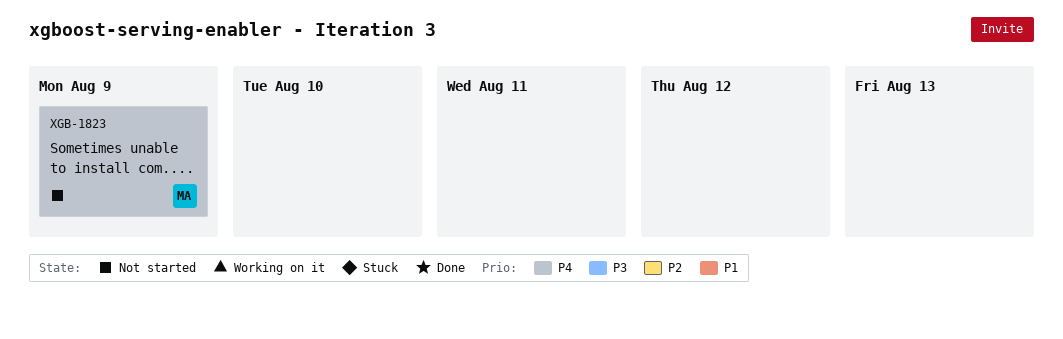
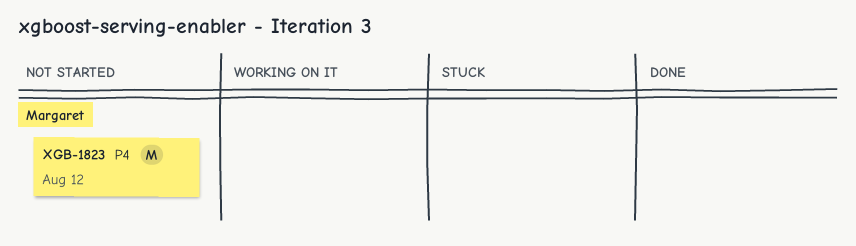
XGB-1823, due: Aug 9 -> Aug 12

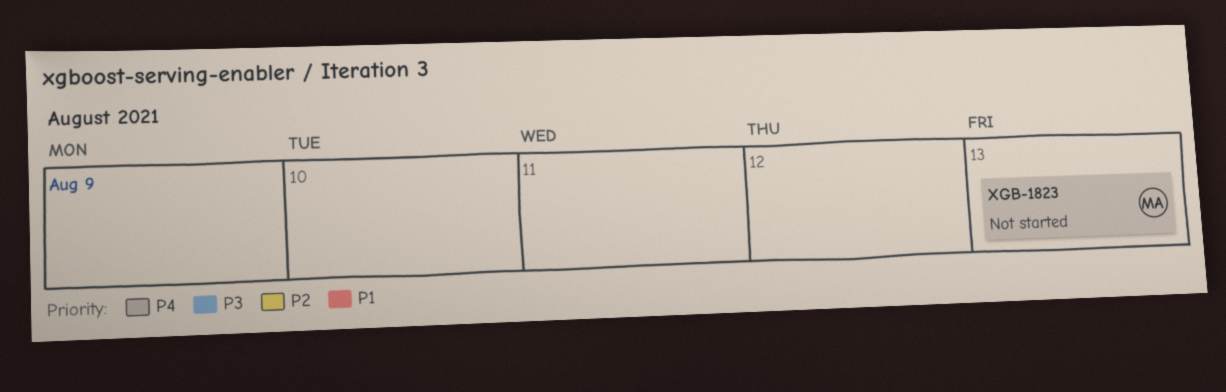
XGB-1823, due: Aug 12 -> Aug 13

